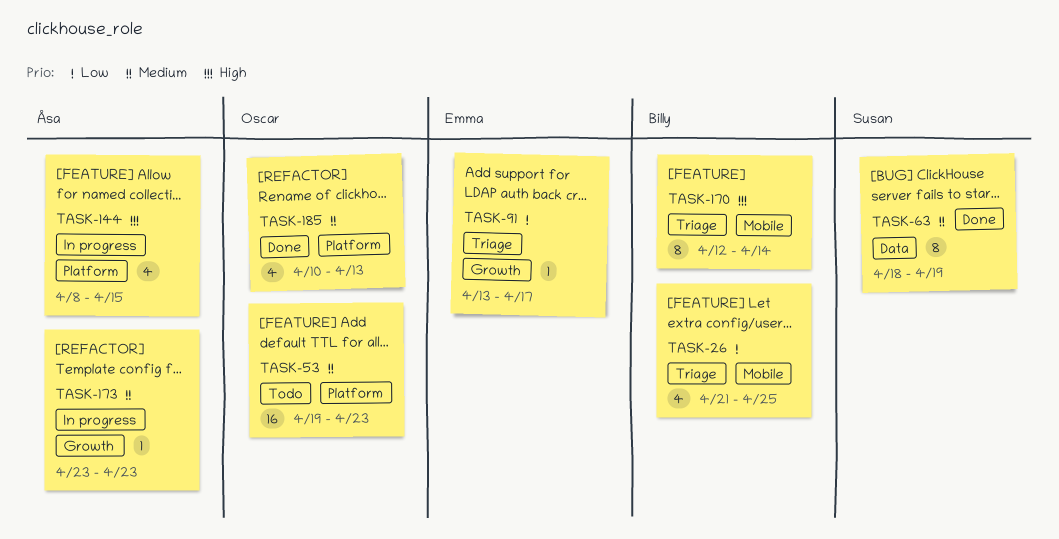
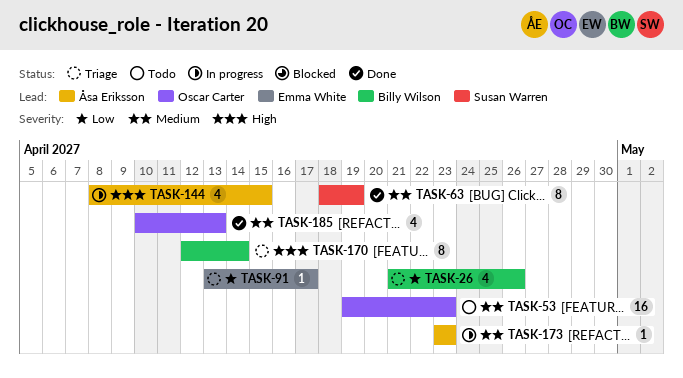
TASK-26, due: Apr 25 -> Apr 26

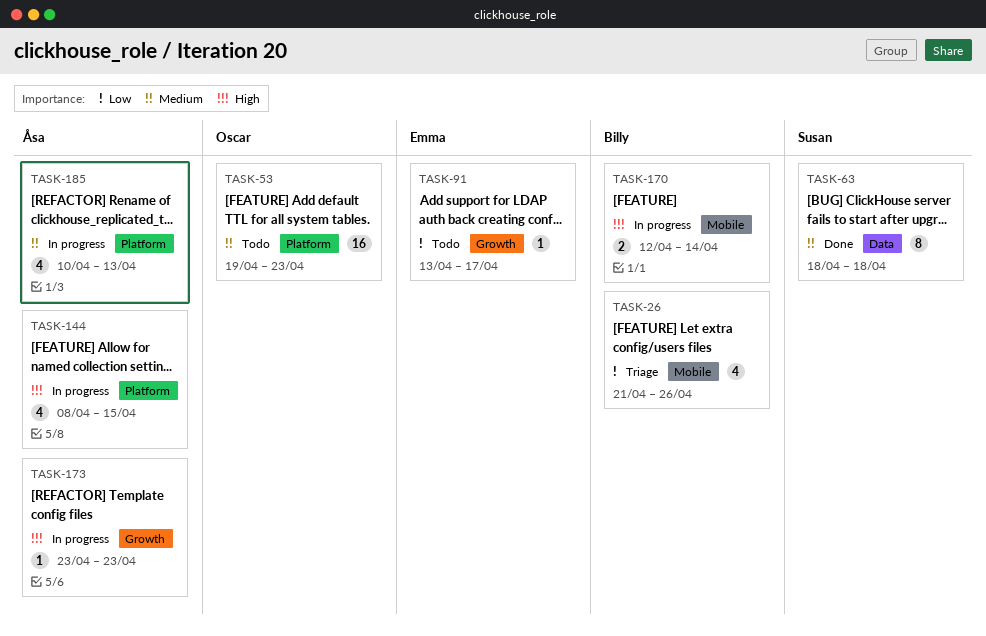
TASK-63, due: Apr 19 -> Apr 18
TASK-91, status: Triage -> Todo
TASK-170, status: Triage -> In progress
TASK-170, estimate: 8 -> 2
TASK-173, priority: Medium -> High
TASK-185, status: Done -> In progress
TASK-185, owner: Oscar Carter -> Åsa Eriksson

